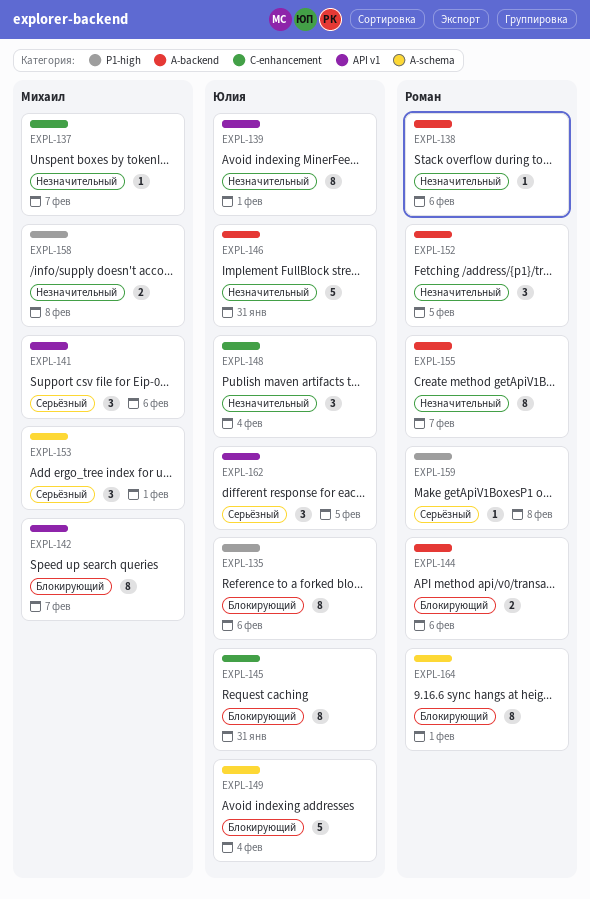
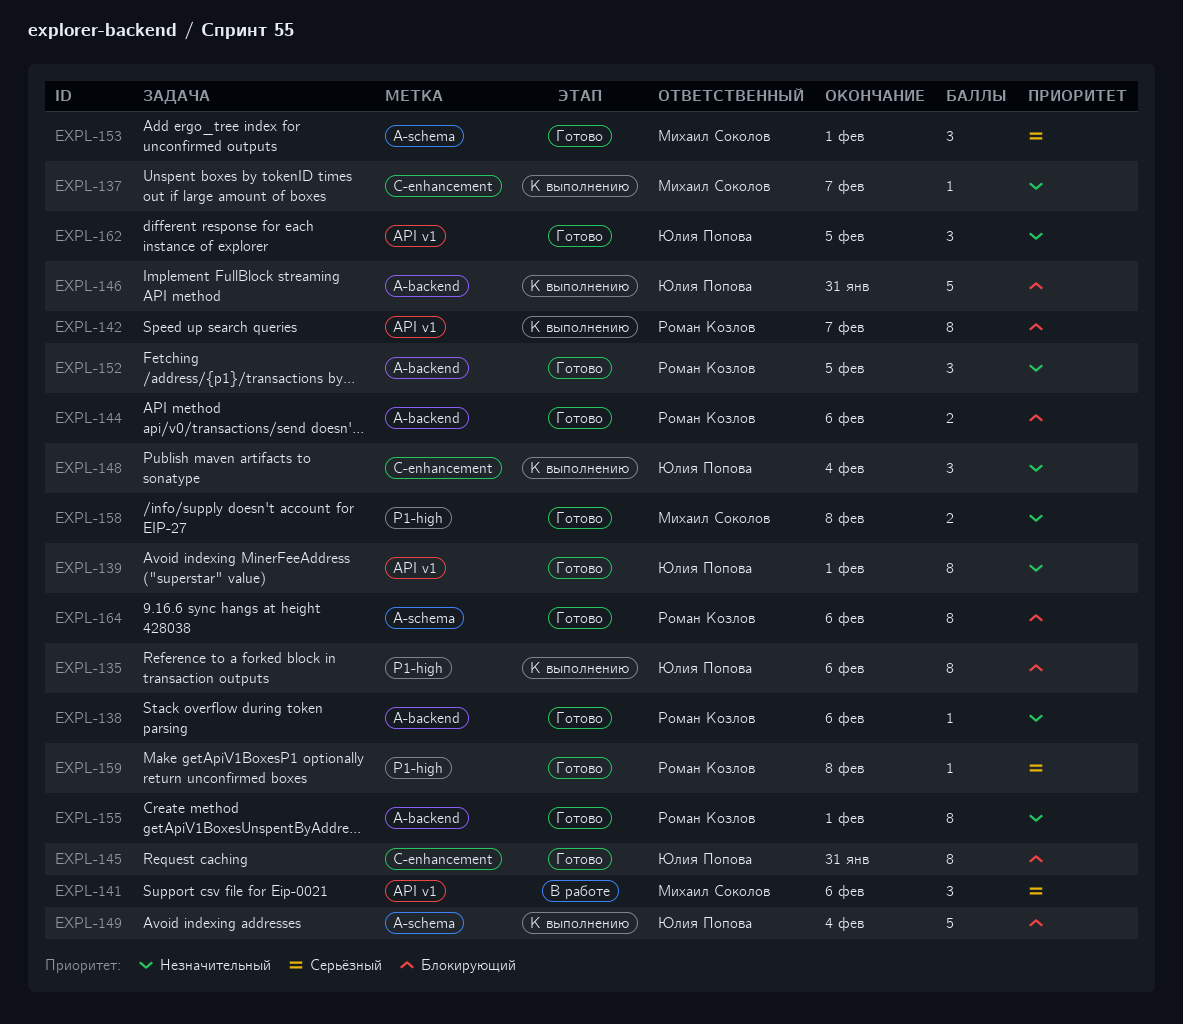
EXPL-142, owner: Михаил Соколов -> Роман Козлов
EXPL-146, priority: Незначительный -> Блокирующий
EXPL-155, due: Feb 7 -> Feb 1
EXPL-162, priority: Серьёзный -> Незначительный
EXPL-164, due: Feb 1 -> Feb 6

